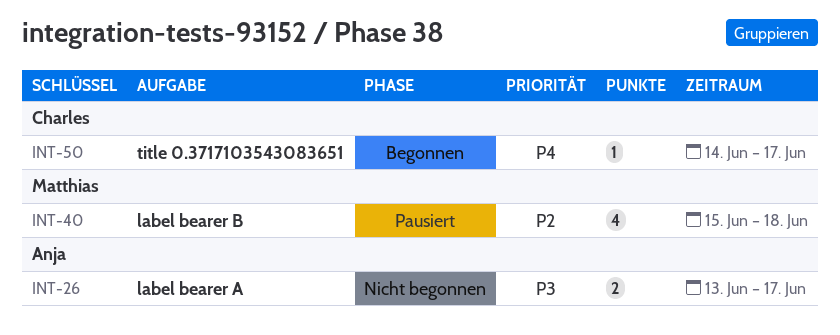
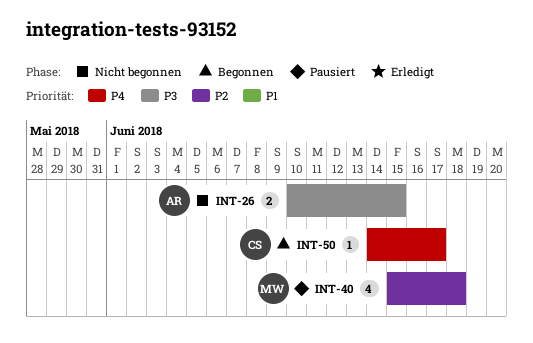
INT-26, start: Jun 13 -> Jun 10
INT-26, due: Jun 17 -> Jun 15

